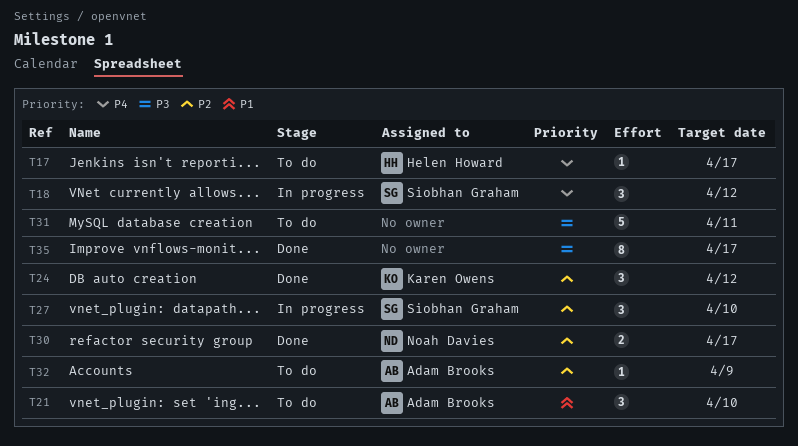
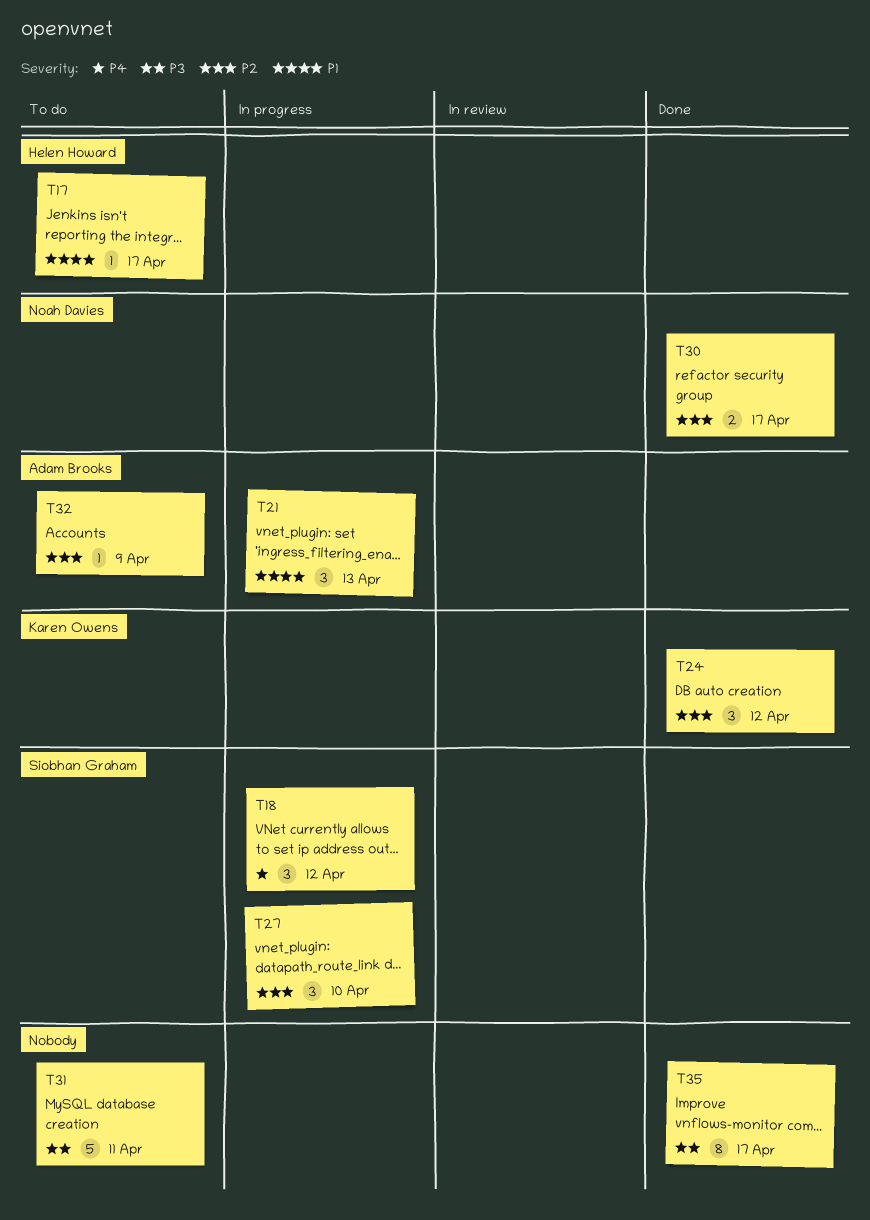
T17, priority: P4 -> P1
T21, status: To do -> In progress
T21, due: Apr 10 -> Apr 13

